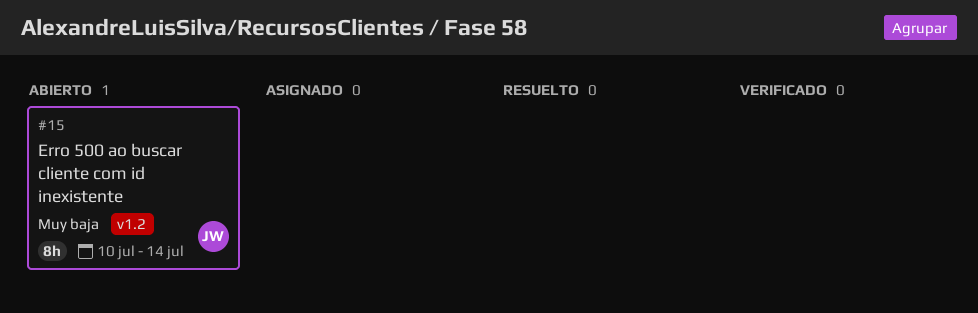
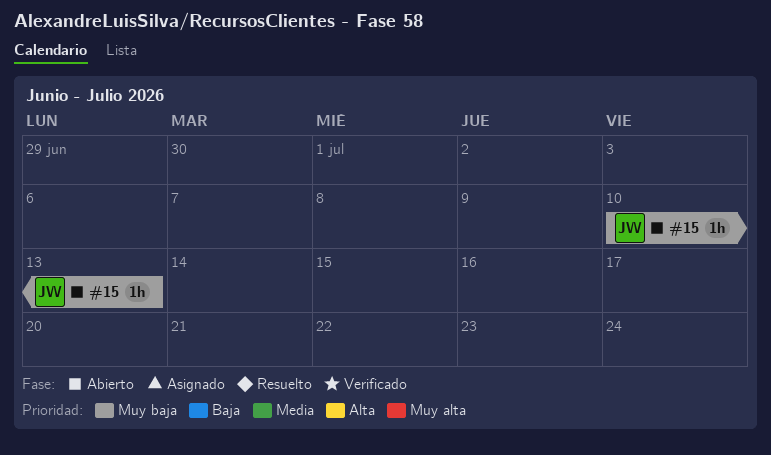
#15, estimate: 8h -> 1h
#15, due: Jul 14 -> Jul 13

